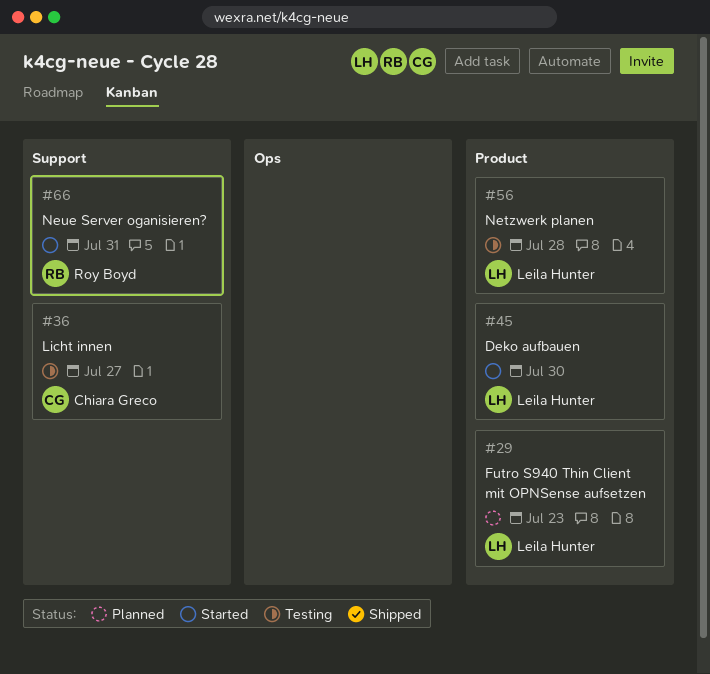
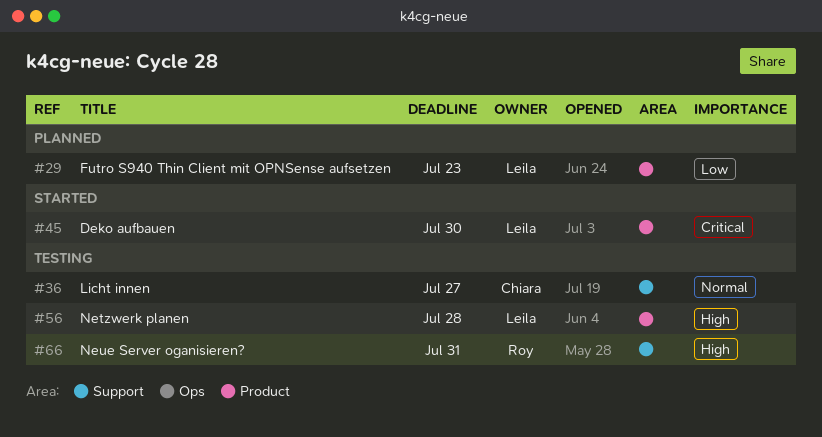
#66, status: Started -> Testing

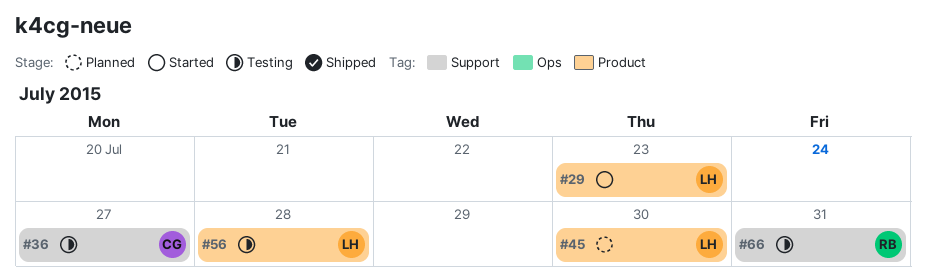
#29, status: Planned -> Started
#45, status: Started -> Planned

